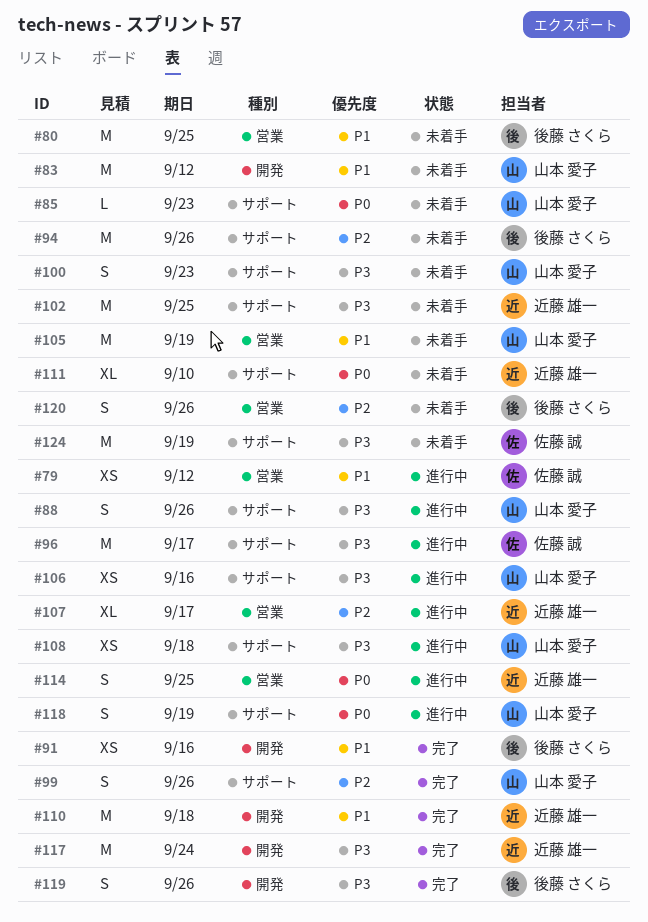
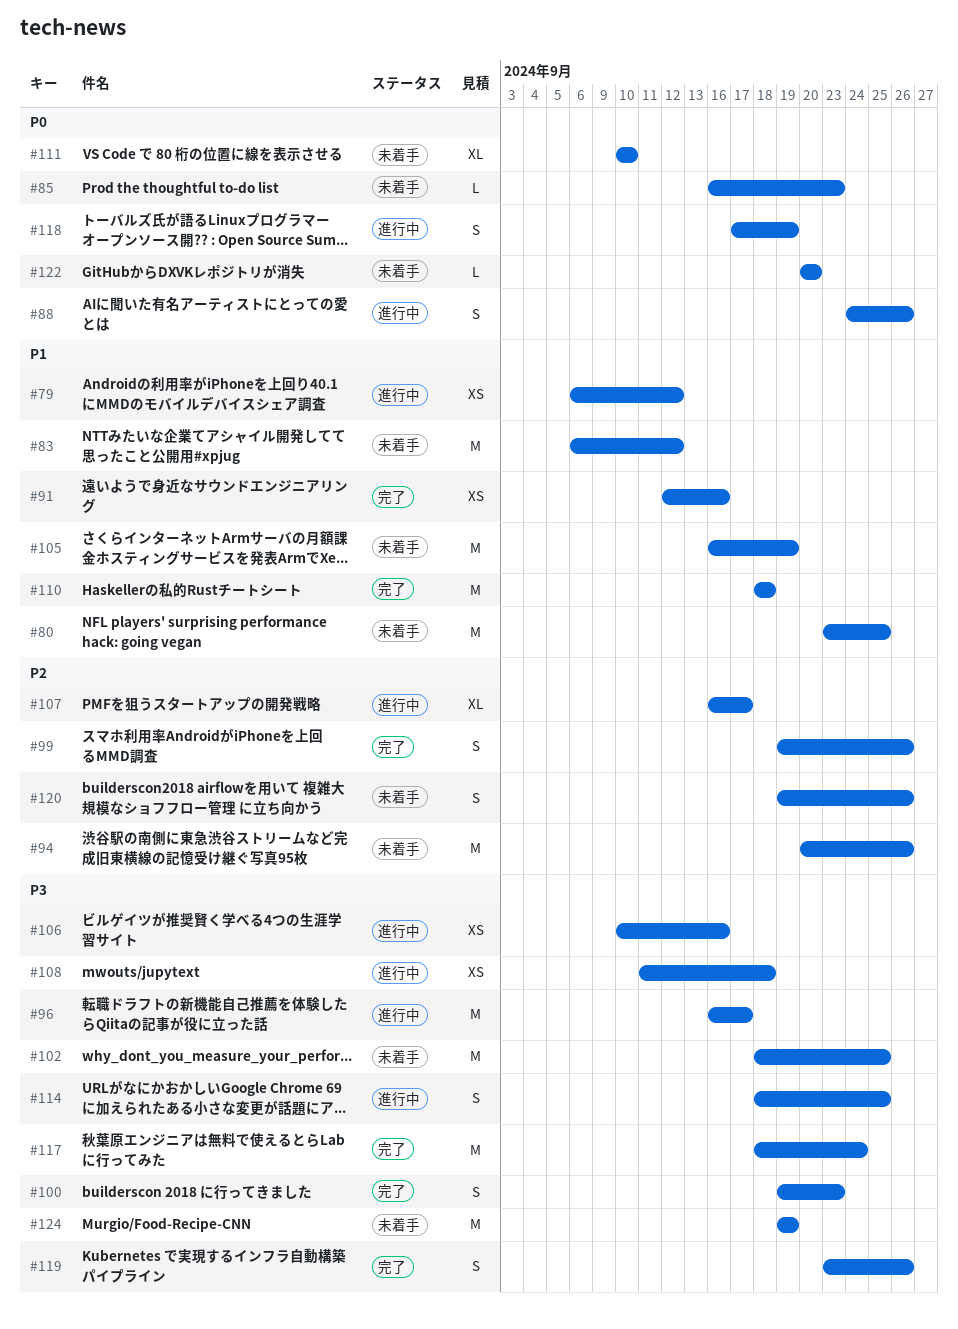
#88, priority: P3 -> P0
#100, status: 未着手 -> 完了
#114, priority: P0 -> P3
#122: none -> present

